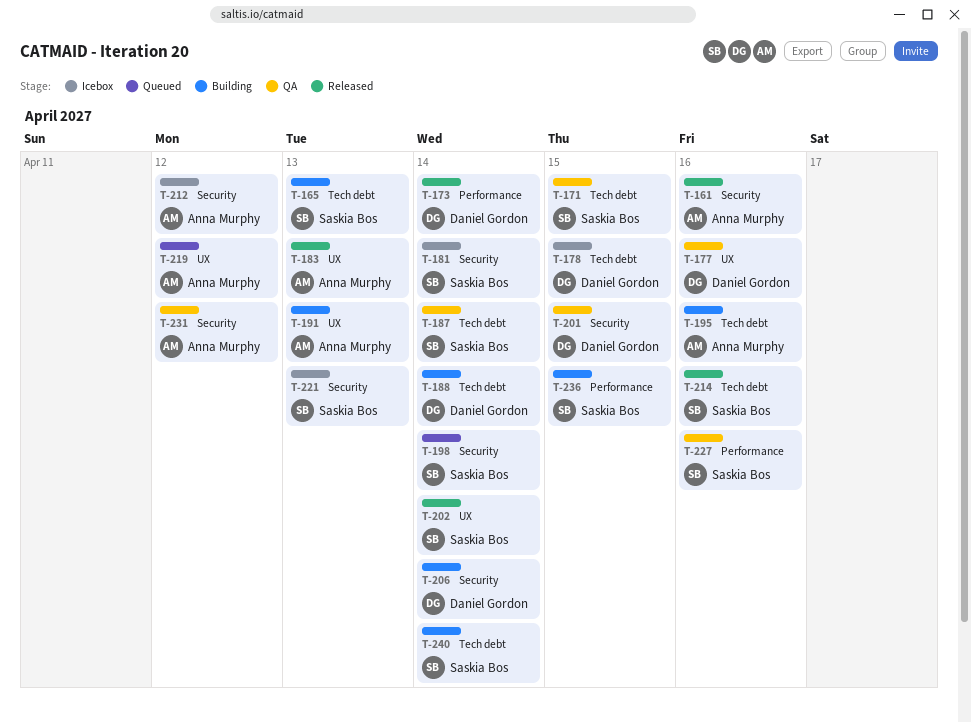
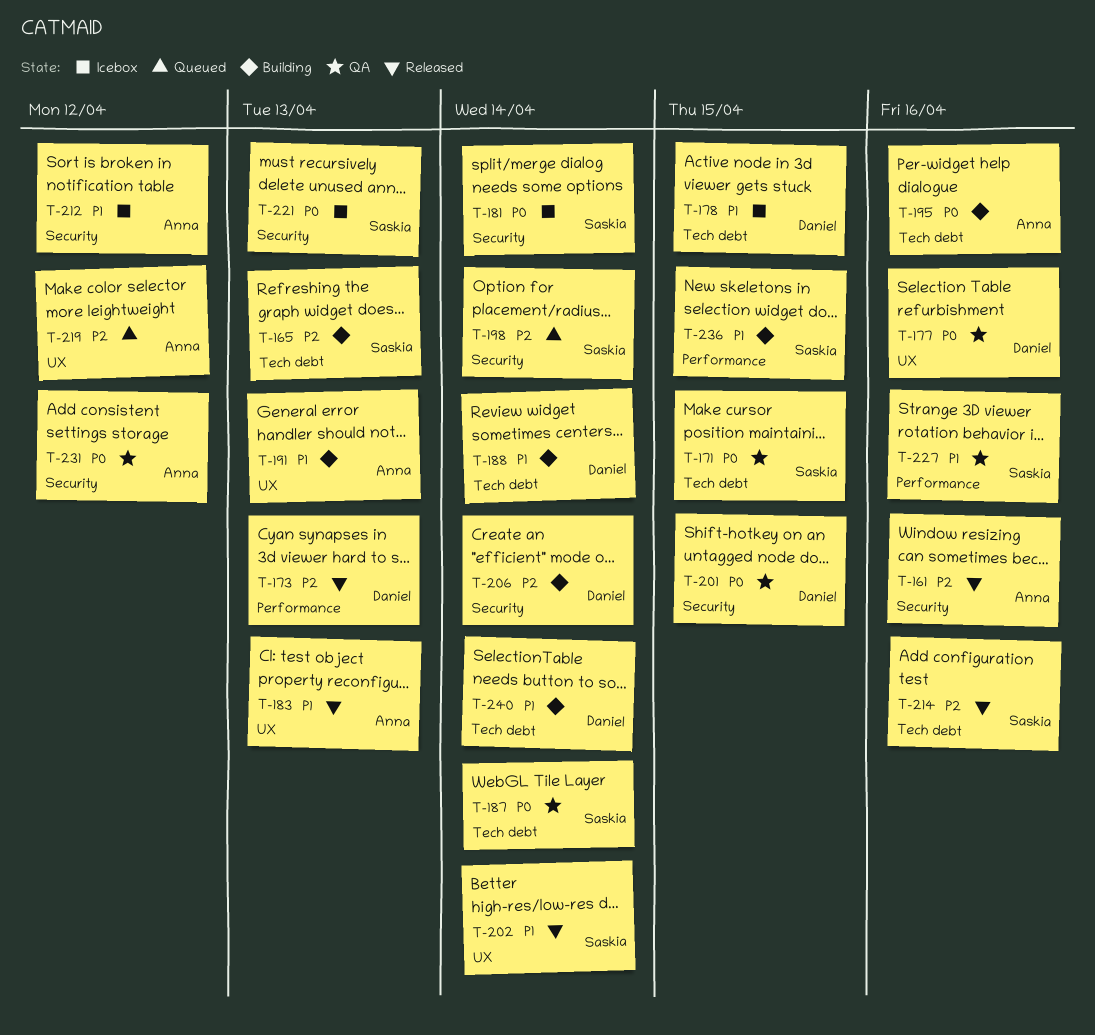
T-173, due: Apr 14 -> Apr 13
T-240, owner: Saskia Bos -> Daniel Gordon

